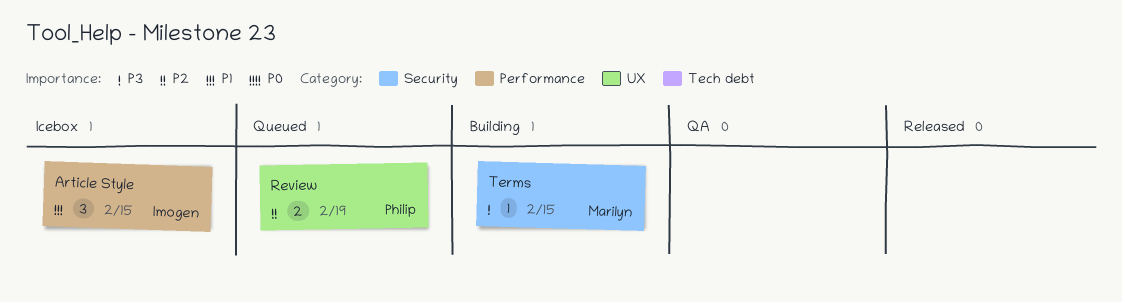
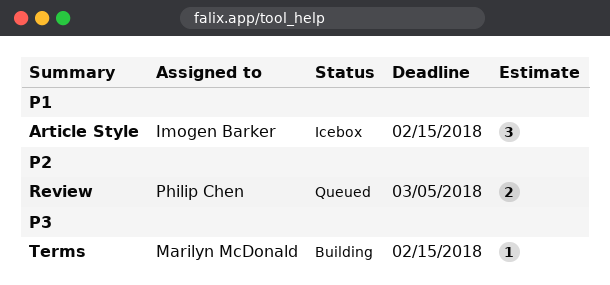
Review, due: Feb 19 -> Mar 5

